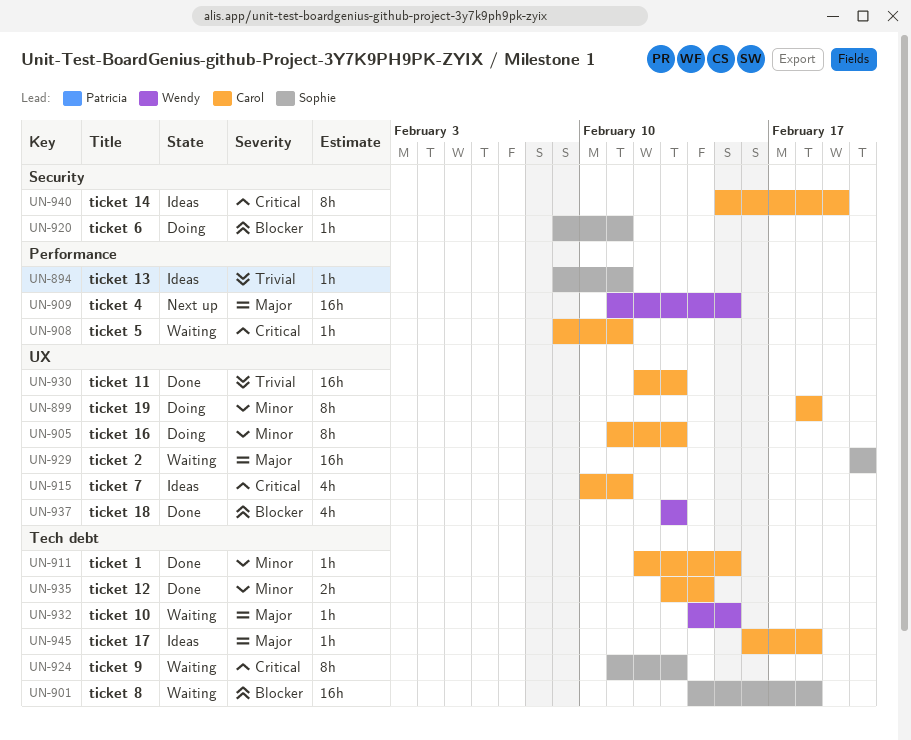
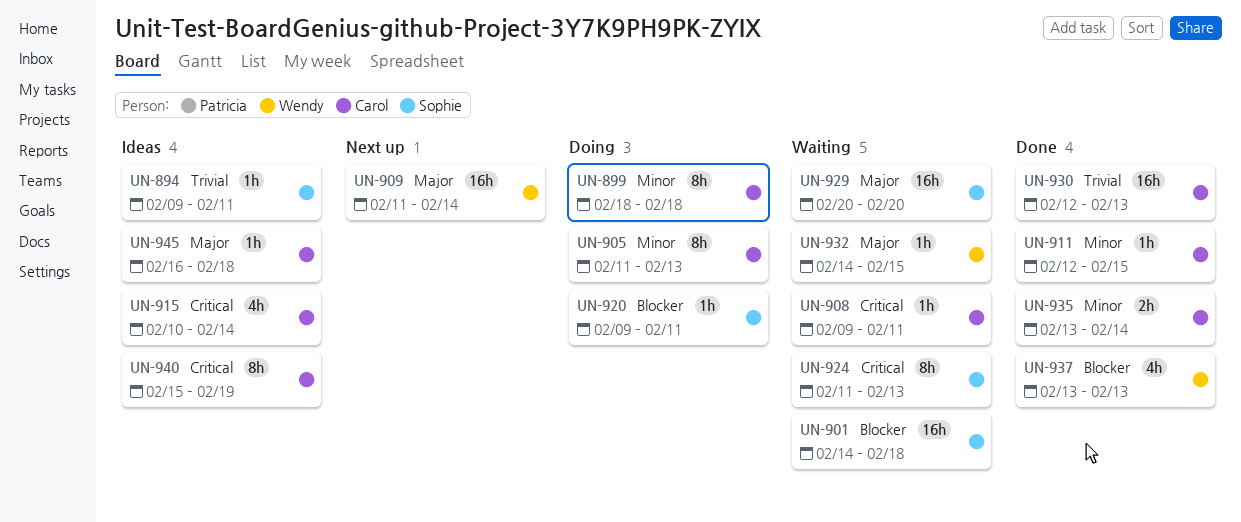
UN-909, due: Feb 15 -> Feb 14
UN-915, due: Feb 11 -> Feb 14

